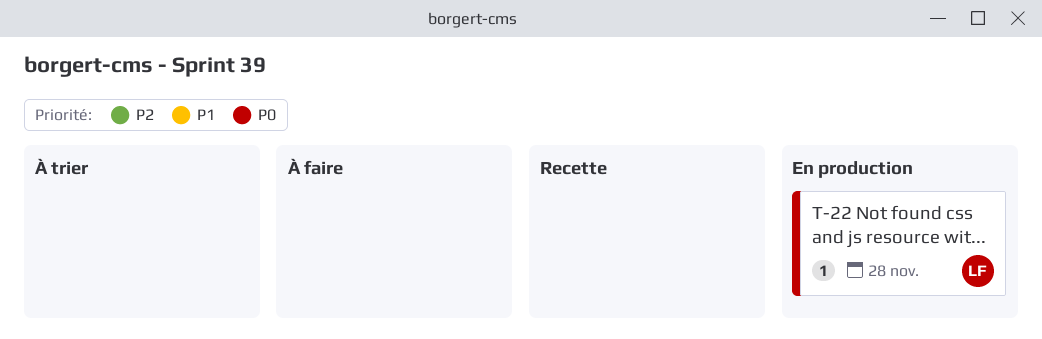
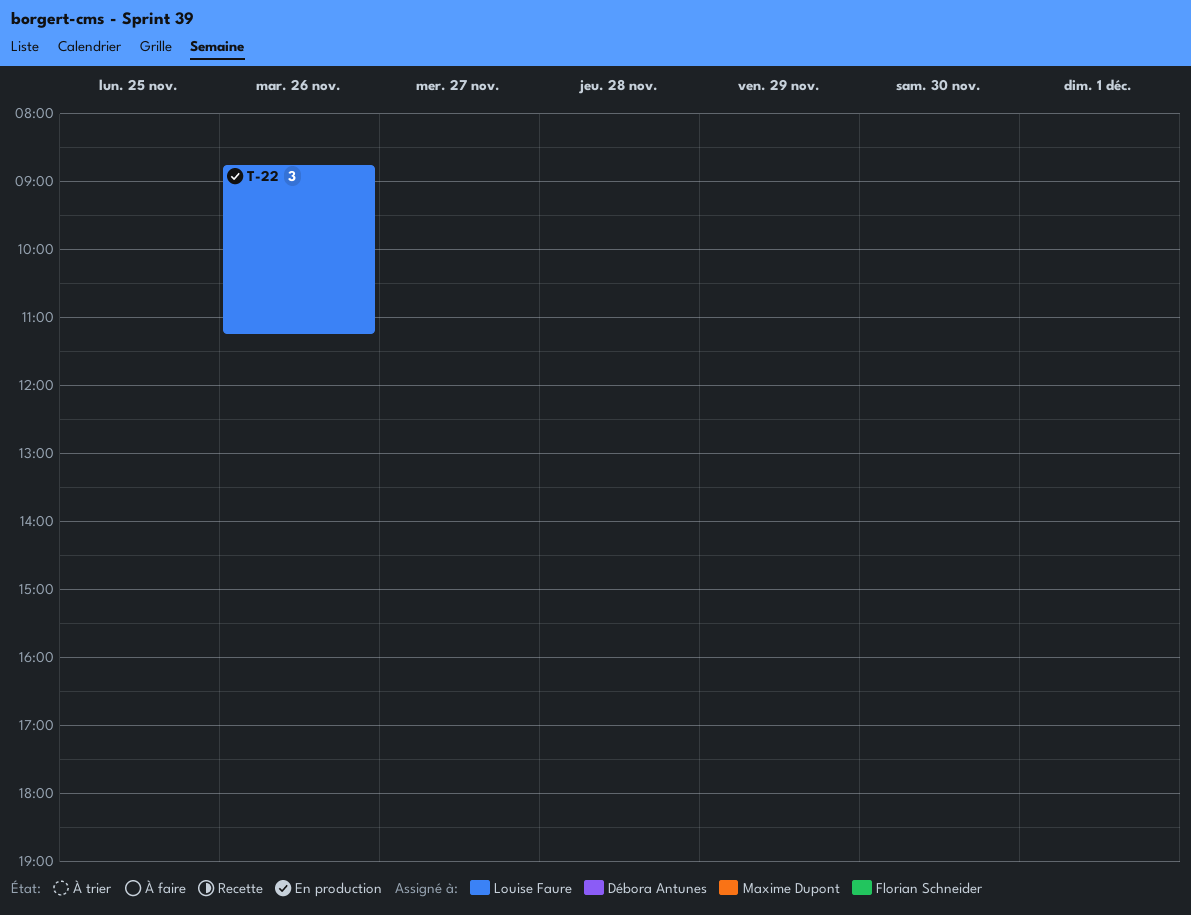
T-22, estimate: 1 -> 3
T-22, day: Nov 28 -> Nov 26

